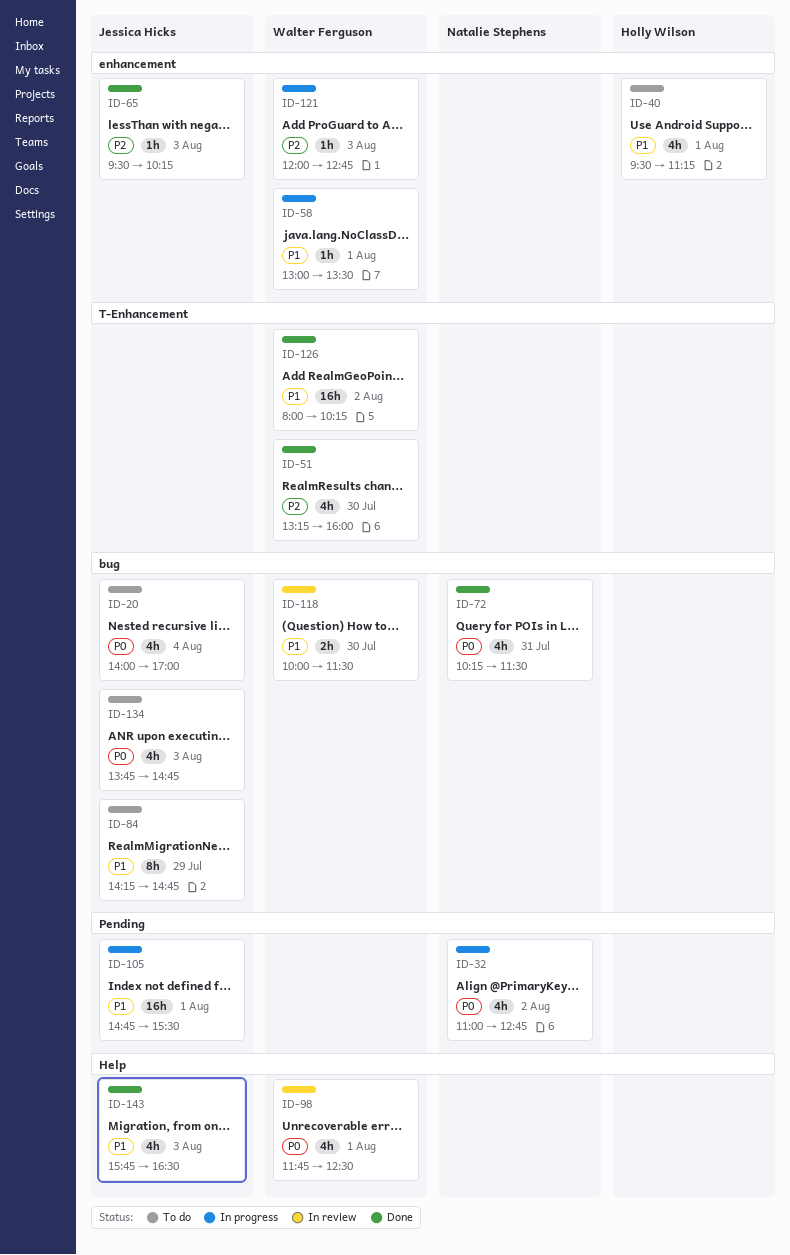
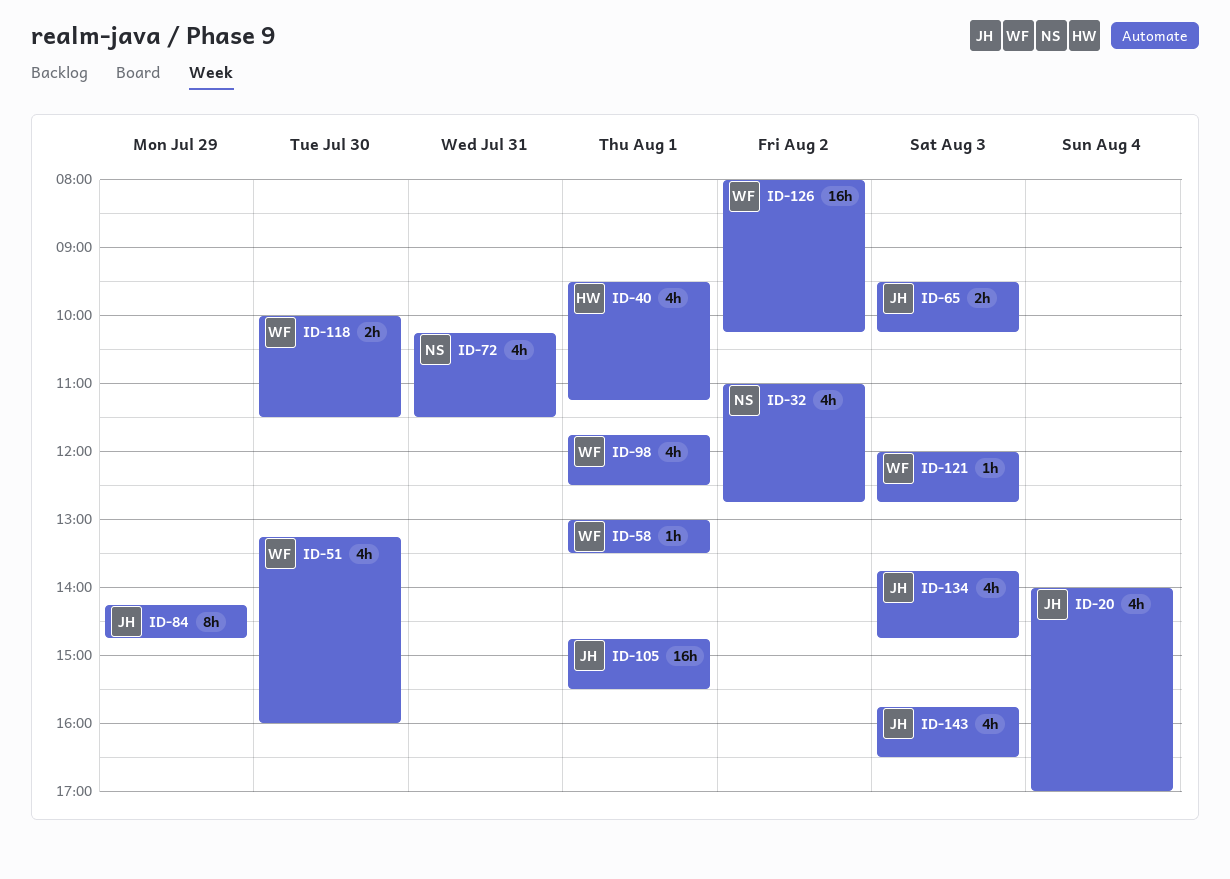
ID-65, estimate: 1h -> 2h

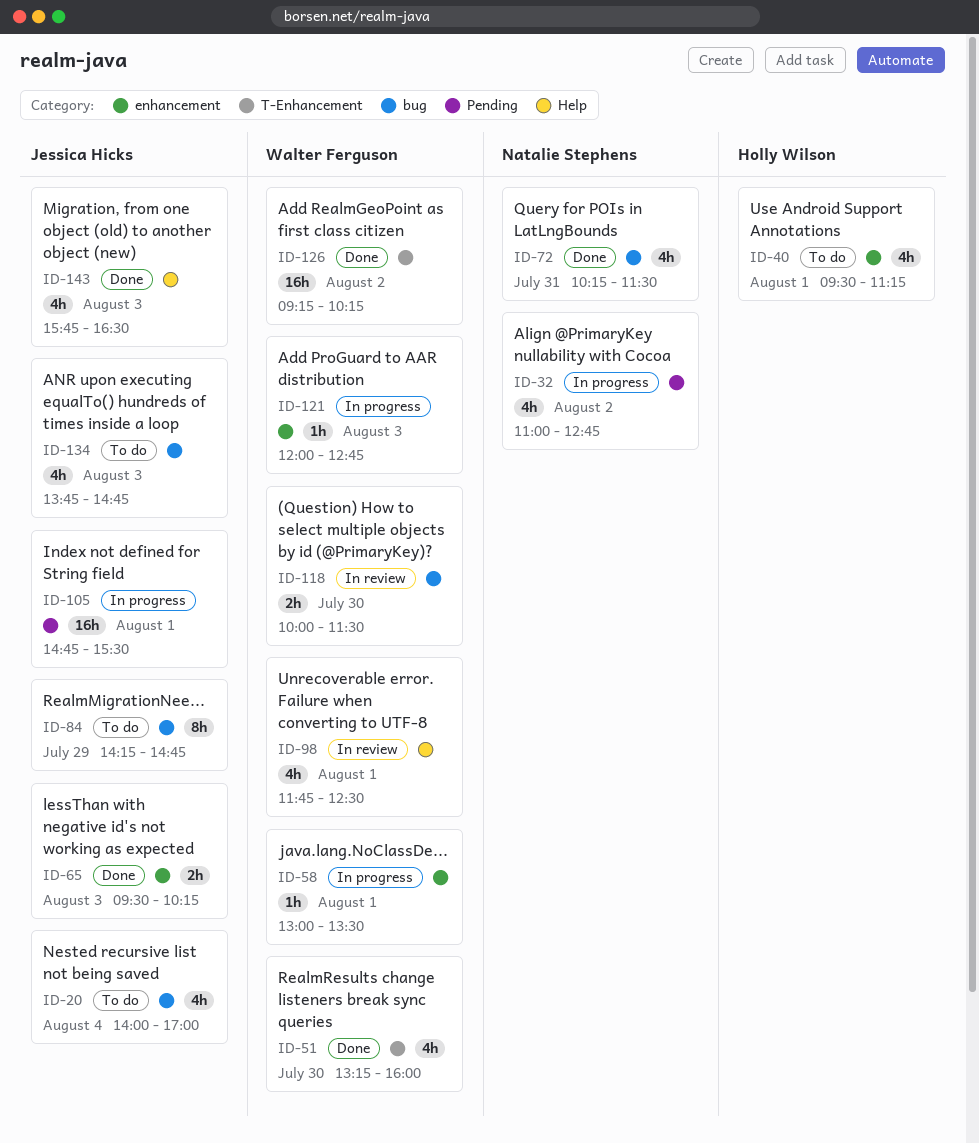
ID-126, begins: 08:00 -> 09:15

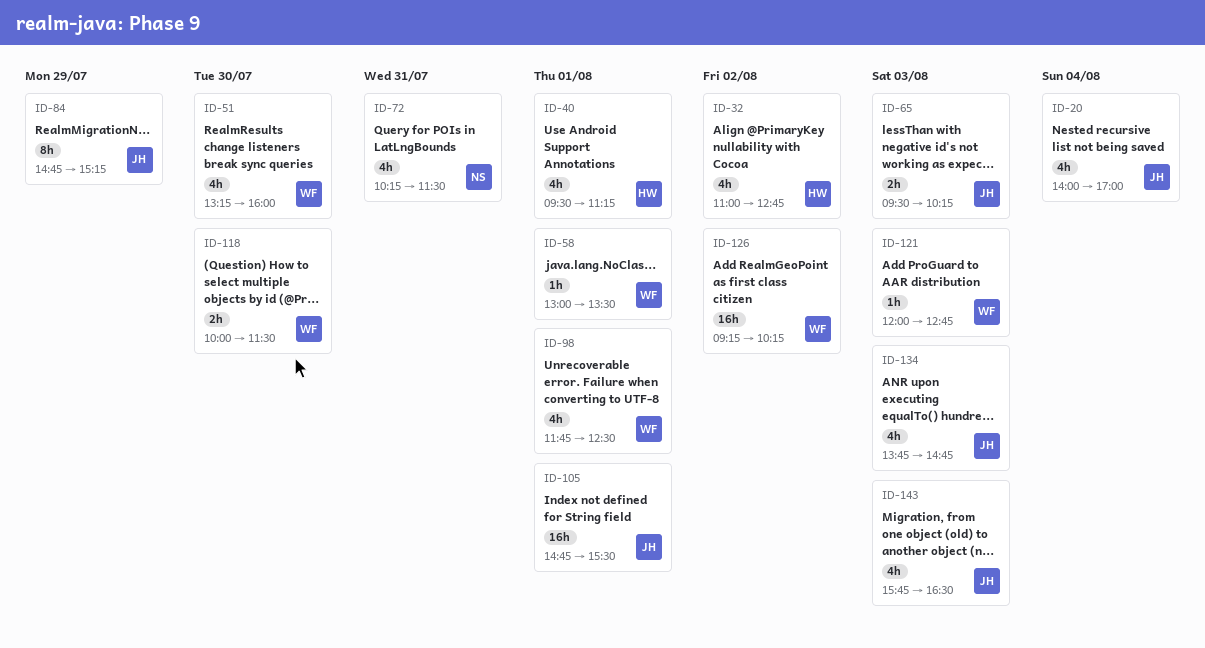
ID-32, owner: Natalie Stephens -> Holly Wilson
ID-84, begins: 14:15 -> 14:45
ID-84, ends: 14:45 -> 15:15

